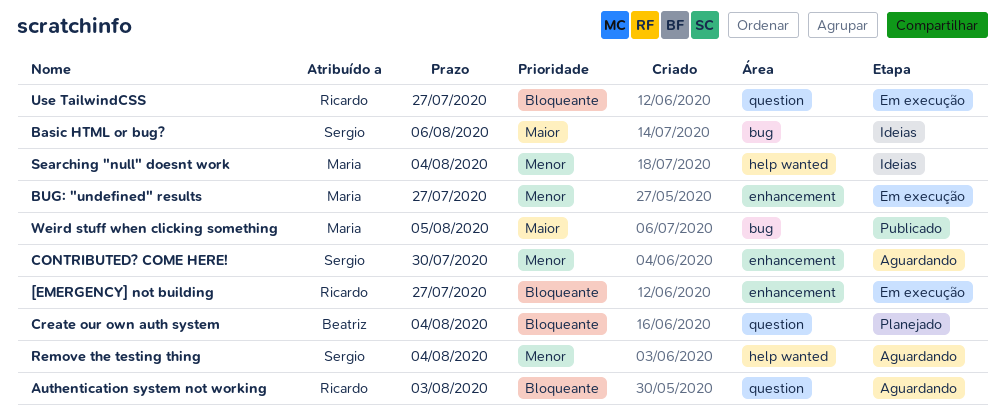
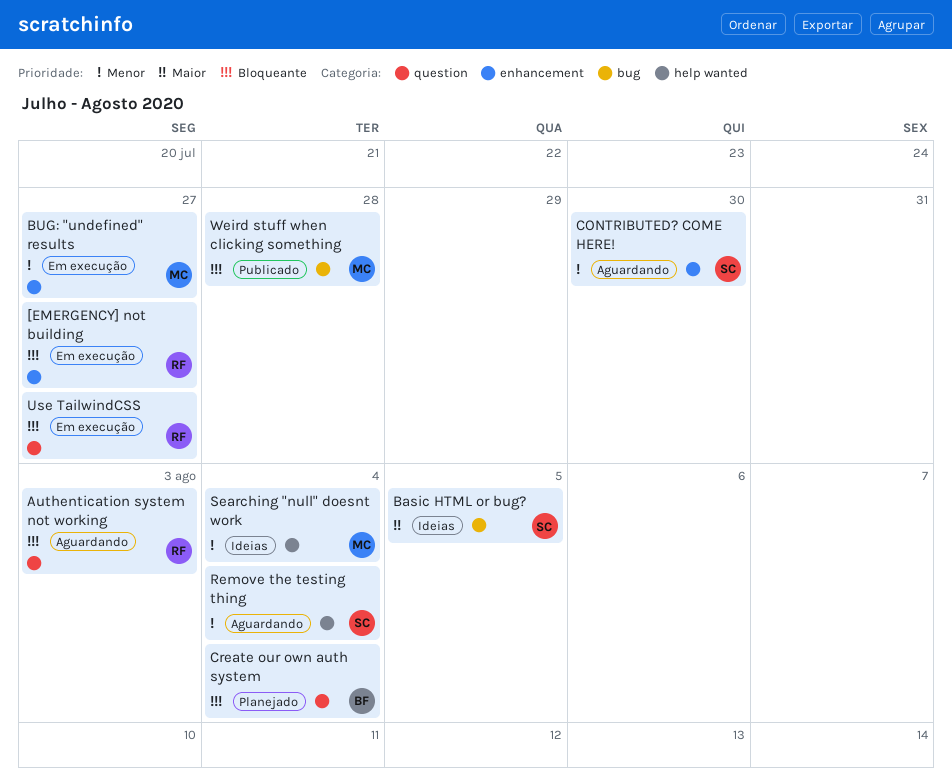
Basic HTML or bug?, due: Aug 6 -> Aug 5
Weird stuff when clicking something, priority: Maior -> Bloqueante
Weird stuff when clicking something, due: Aug 5 -> Jul 28

